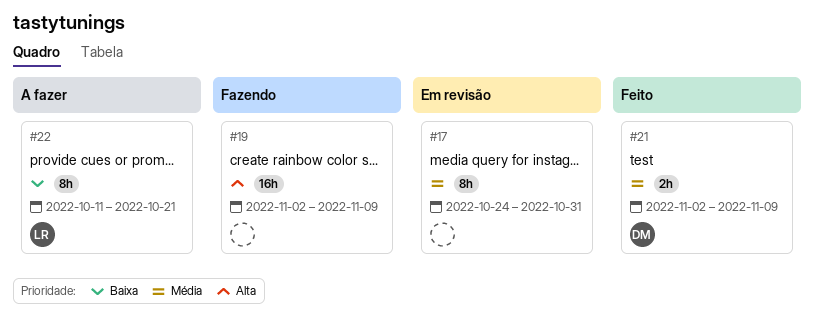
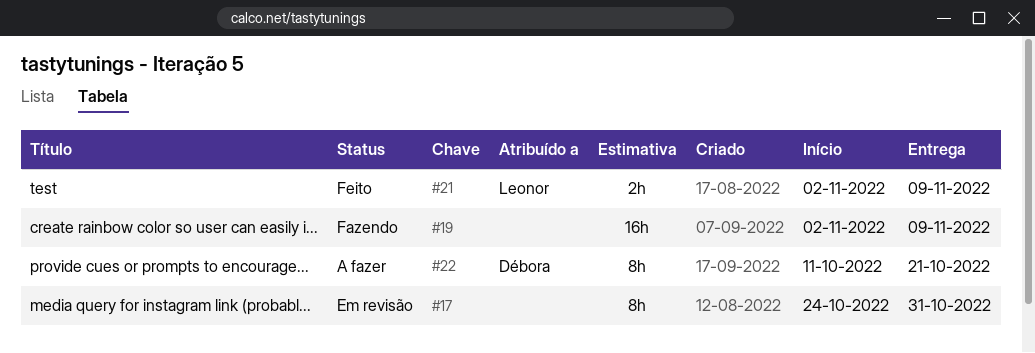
#21, owner: Débora -> Leonor
#22, owner: Leonor -> Débora

